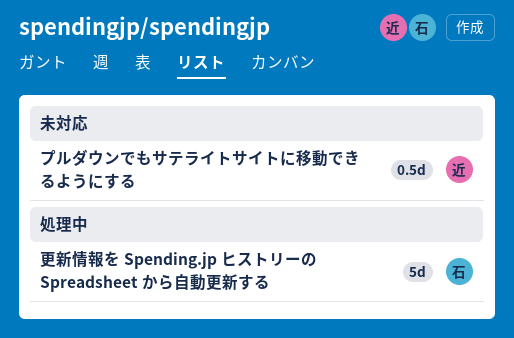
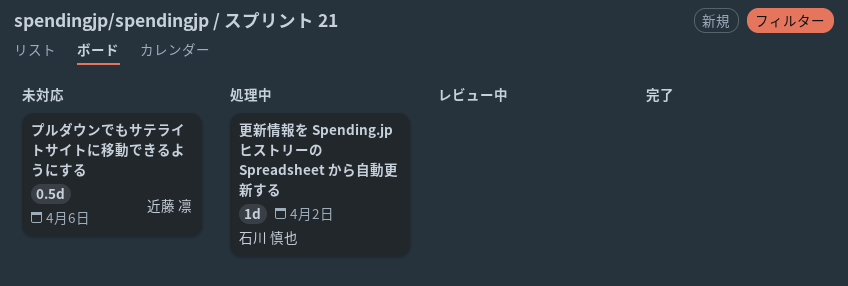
更新情報を Spending.jp ヒストリーの Spreadsheet から自動更新する, estimate: 5d -> 1d

